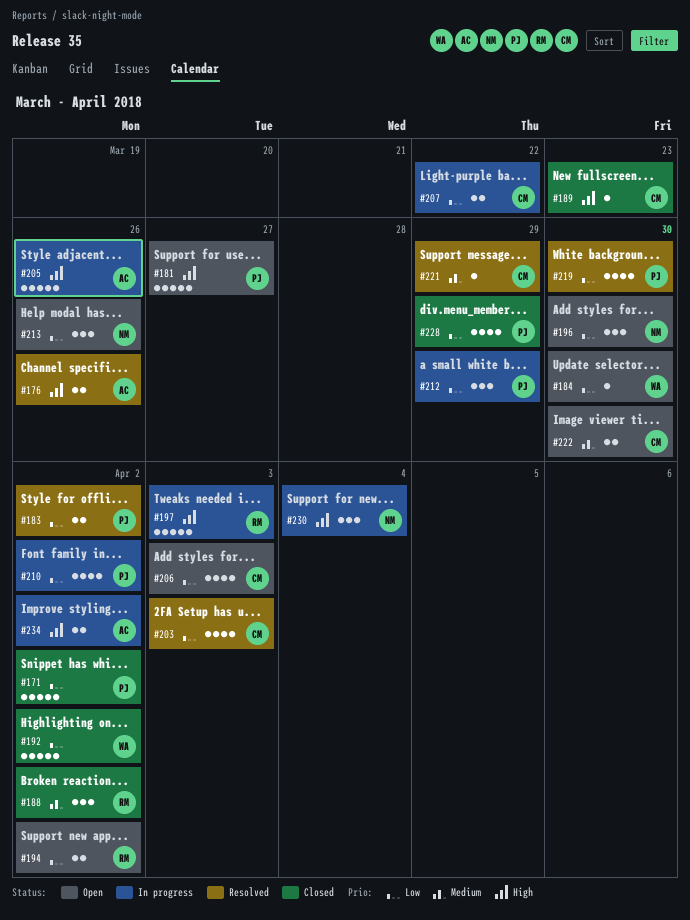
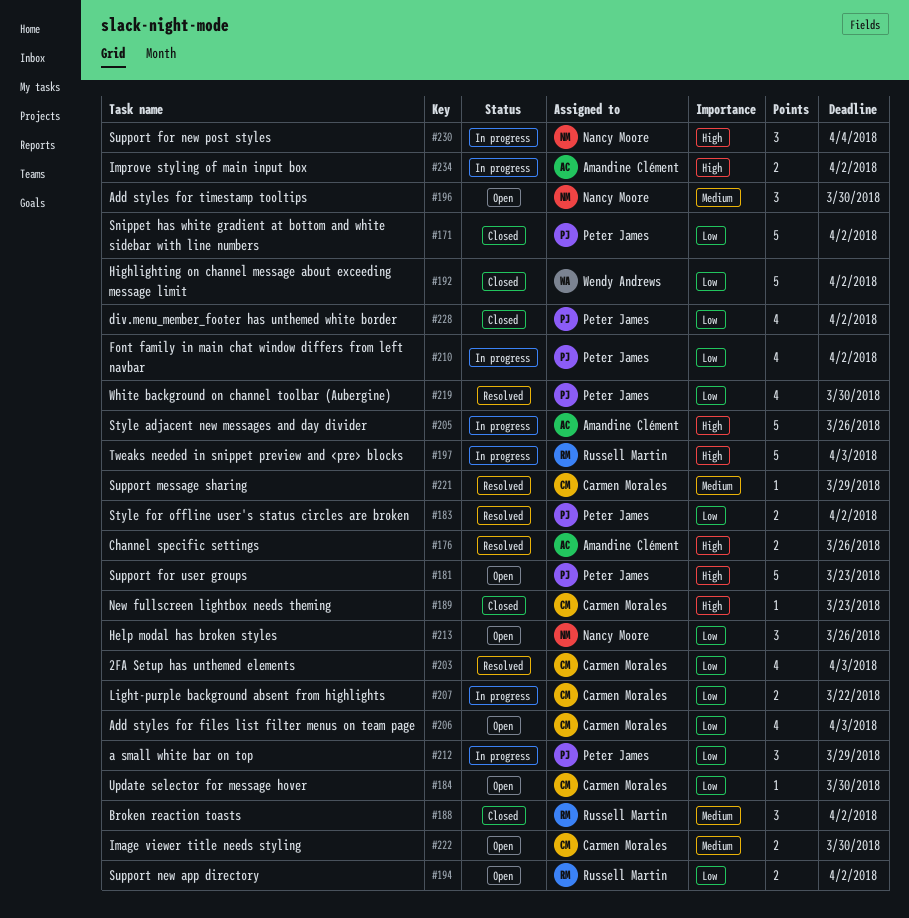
#181, due: Mar 27 -> Mar 23
#184, owner: Wendy Andrews -> Carmen Morales
#196, priority: Low -> Medium
#228, due: Mar 29 -> Apr 2

